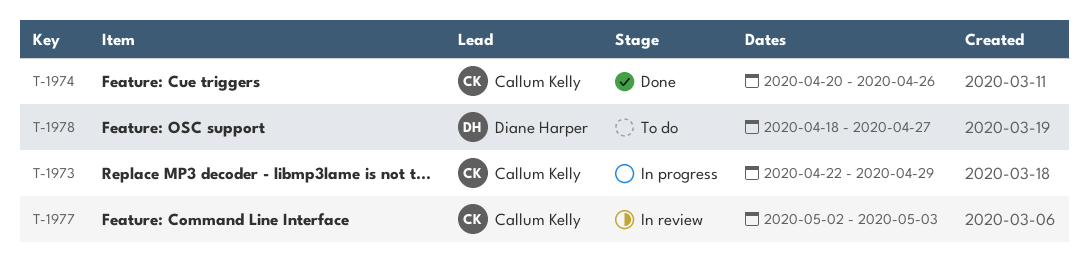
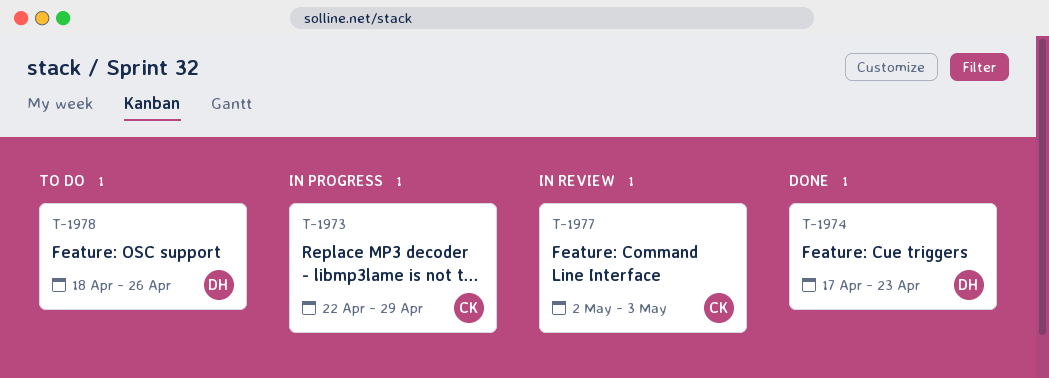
T-1974, owner: Callum Kelly -> Diane Harper
T-1974, start: Apr 20 -> Apr 17
T-1974, due: Apr 26 -> Apr 23
T-1978, due: Apr 27 -> Apr 26

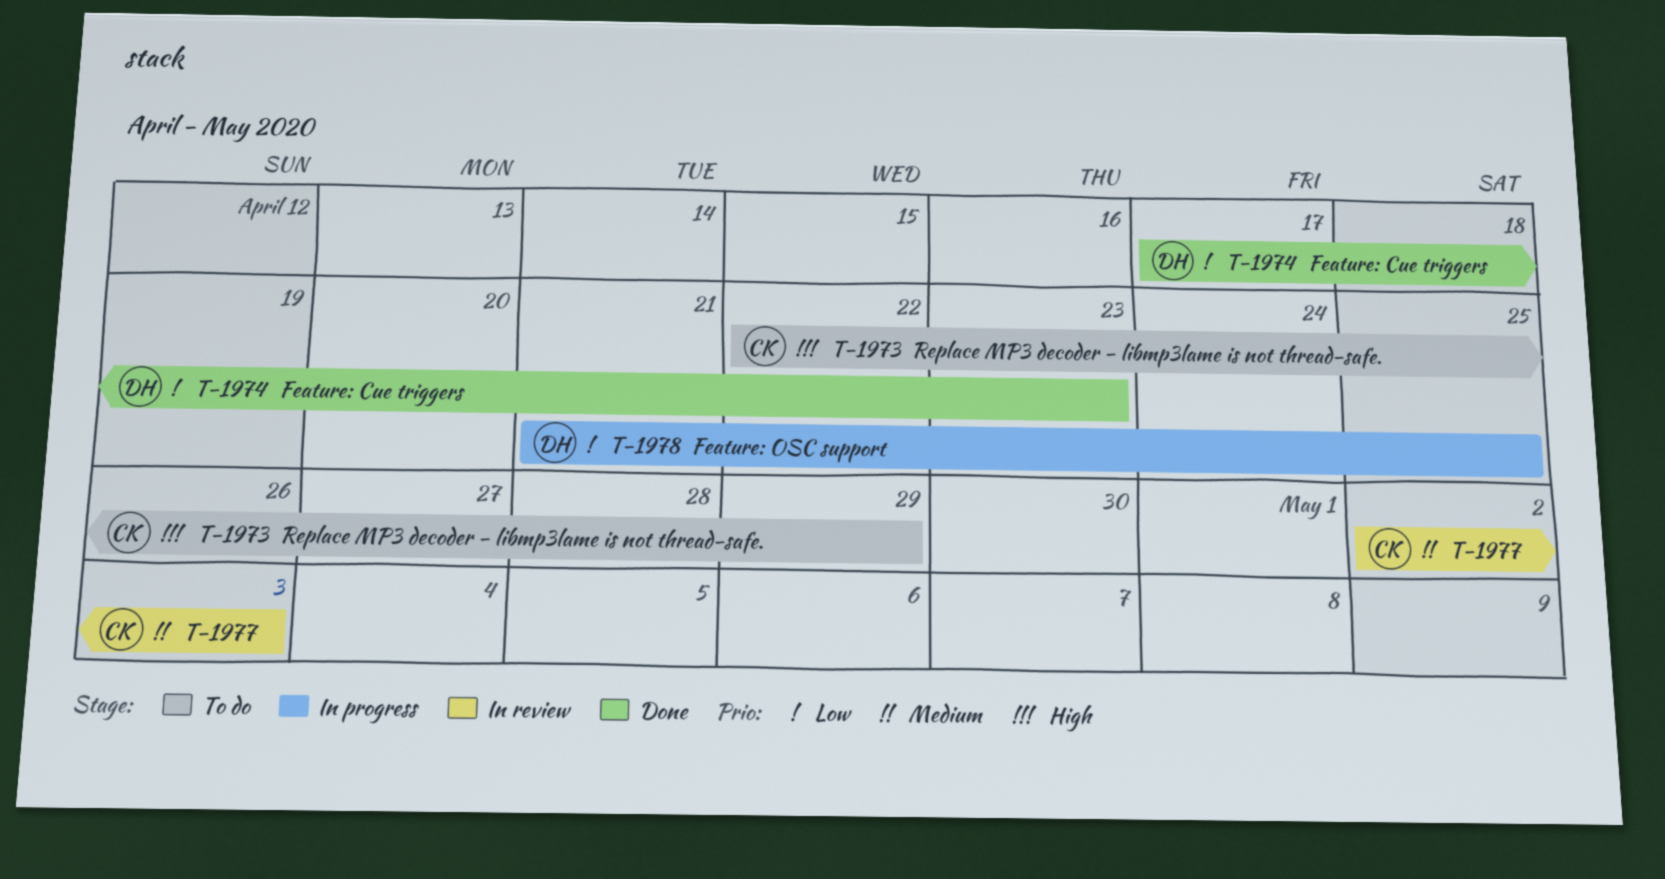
T-1973, status: In progress -> To do
T-1978, status: To do -> In progress
T-1978, start: Apr 18 -> Apr 21
T-1978, due: Apr 26 -> Apr 25

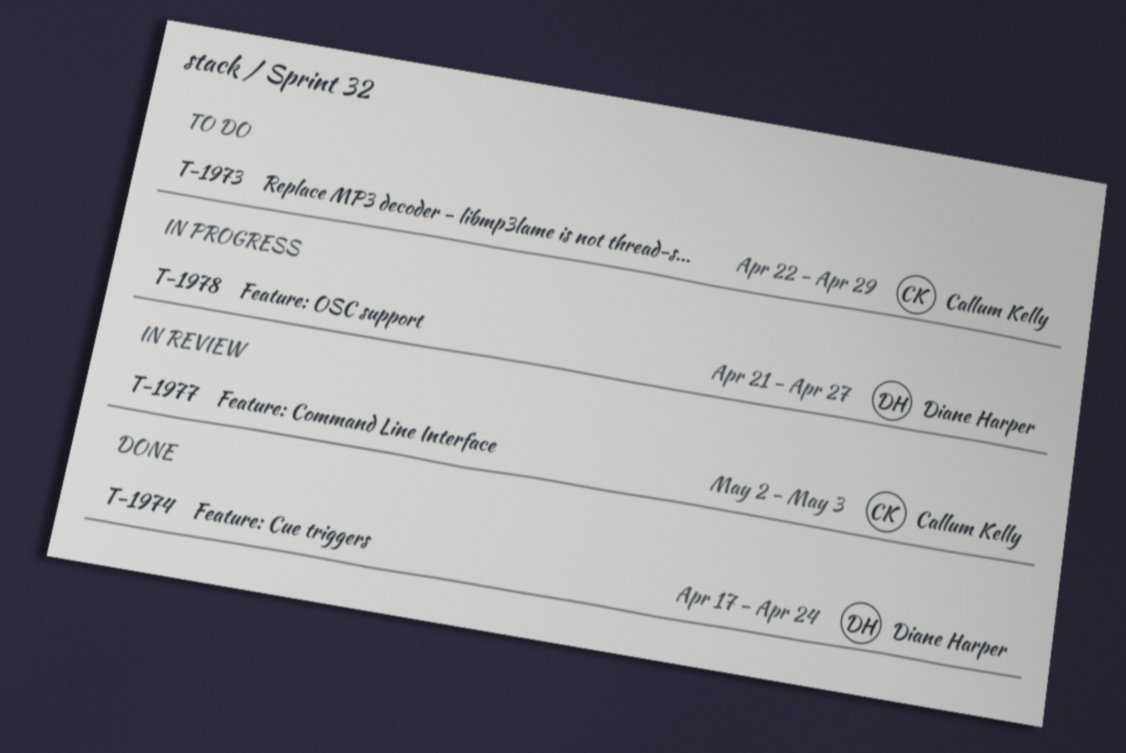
T-1974, due: Apr 23 -> Apr 24
T-1978, due: Apr 25 -> Apr 27

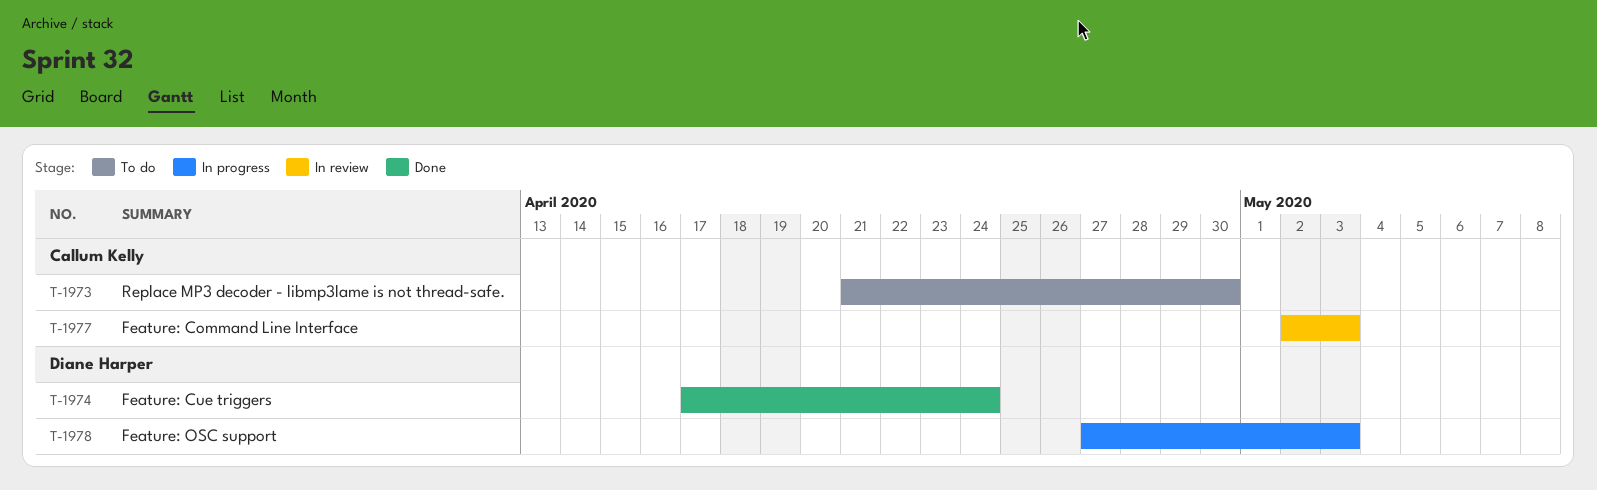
T-1973, start: Apr 22 -> Apr 21
T-1973, due: Apr 29 -> Apr 30
T-1978, start: Apr 21 -> Apr 27
T-1978, due: Apr 27 -> May 3

